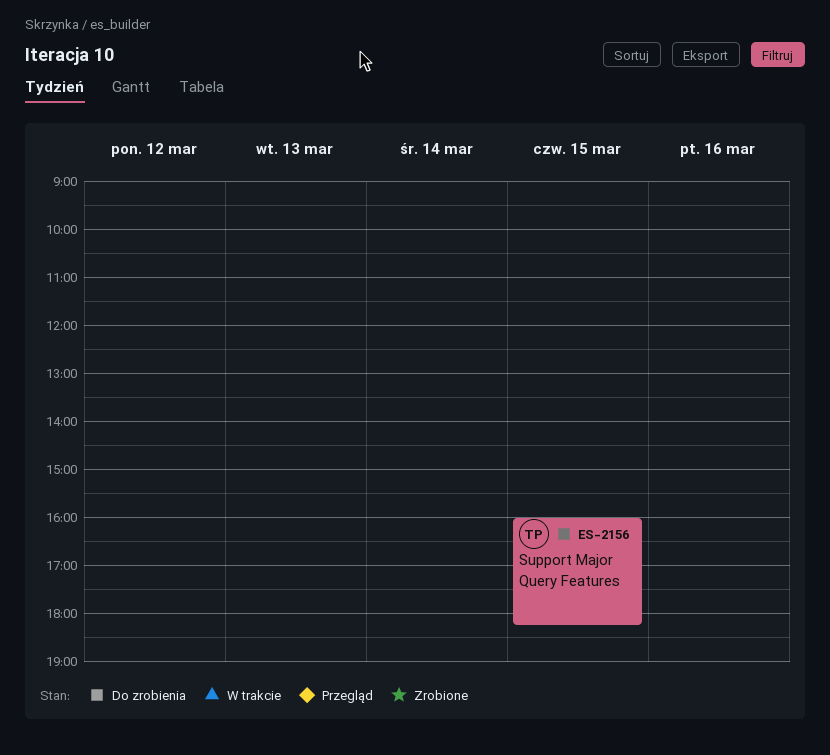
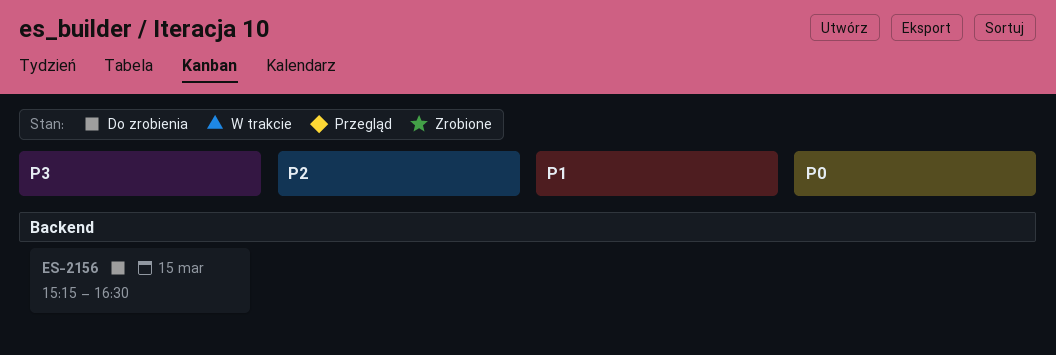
ES-2156, begins: 16:00 -> 15:15
ES-2156, ends: 18:15 -> 16:30

